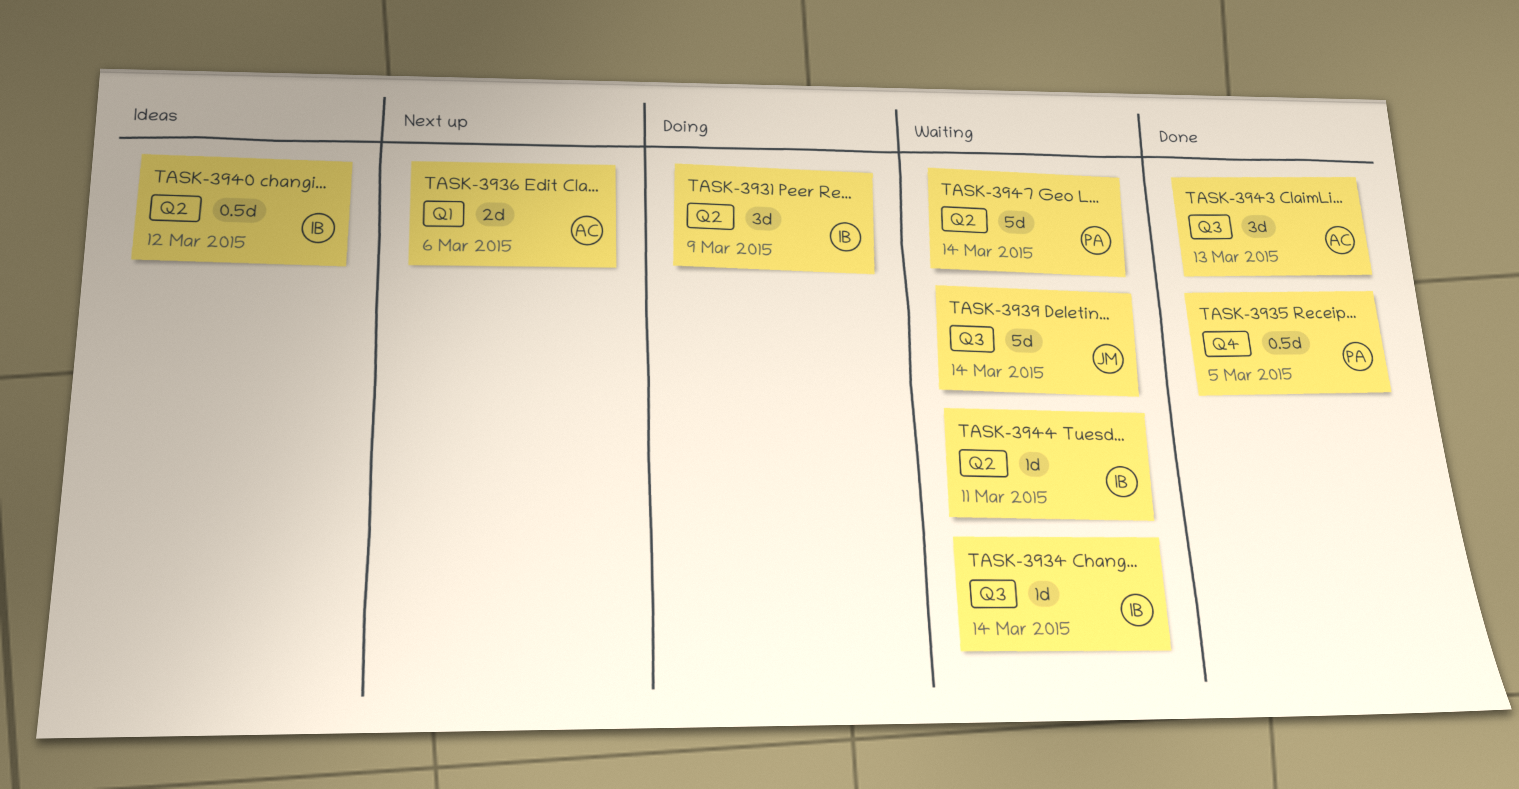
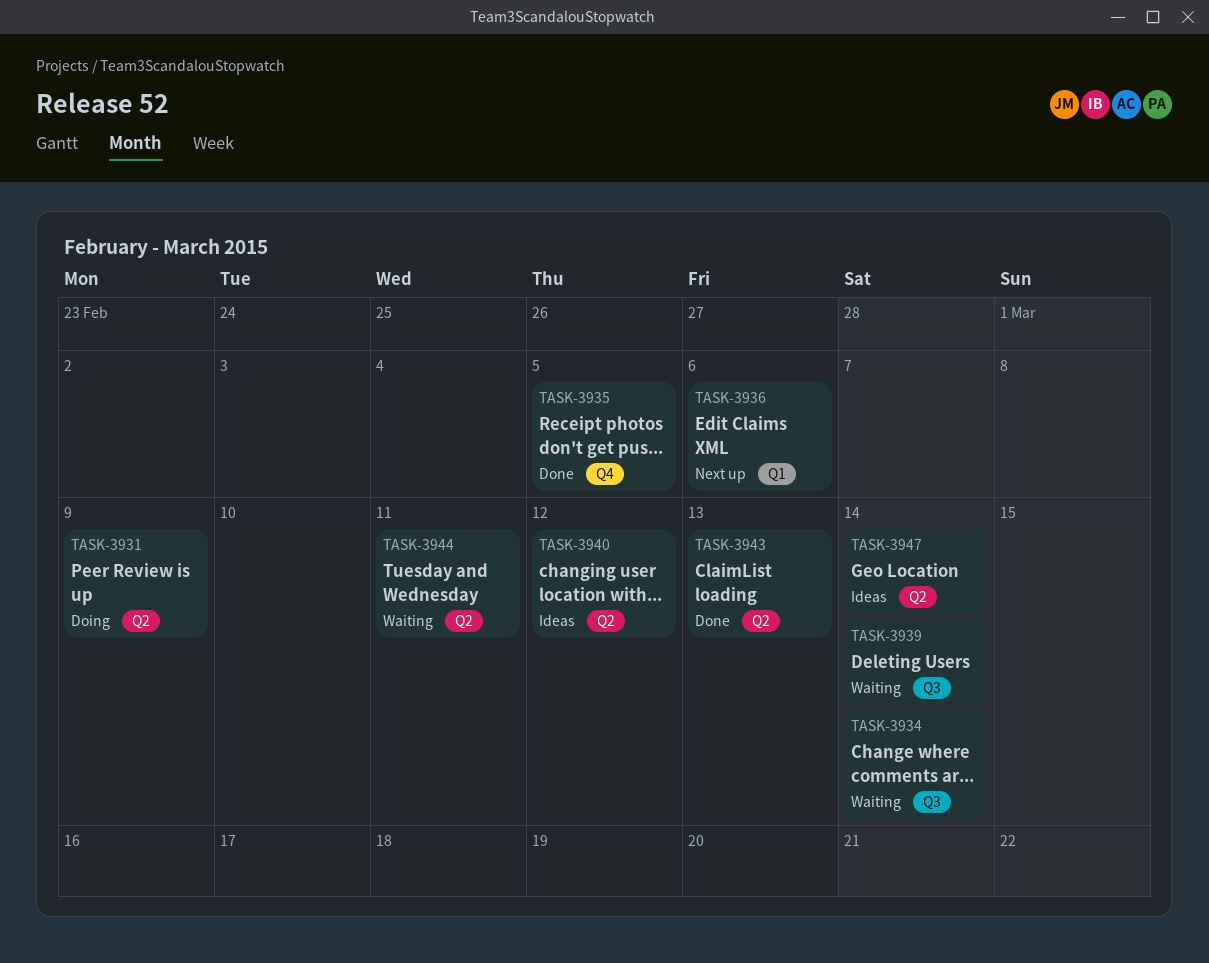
TASK-3943, label: Q3 -> Q2
TASK-3947, status: Waiting -> Ideas

